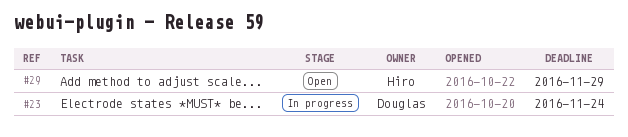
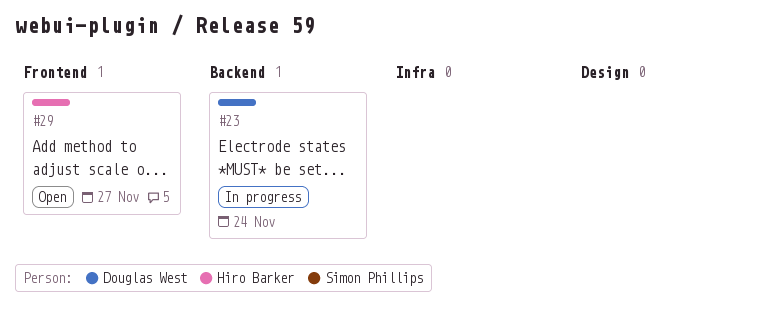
#29, due: Nov 29 -> Nov 27

